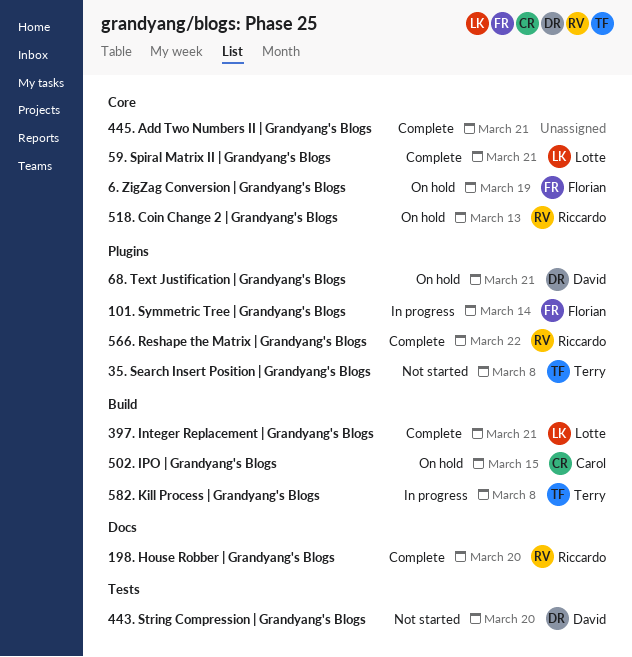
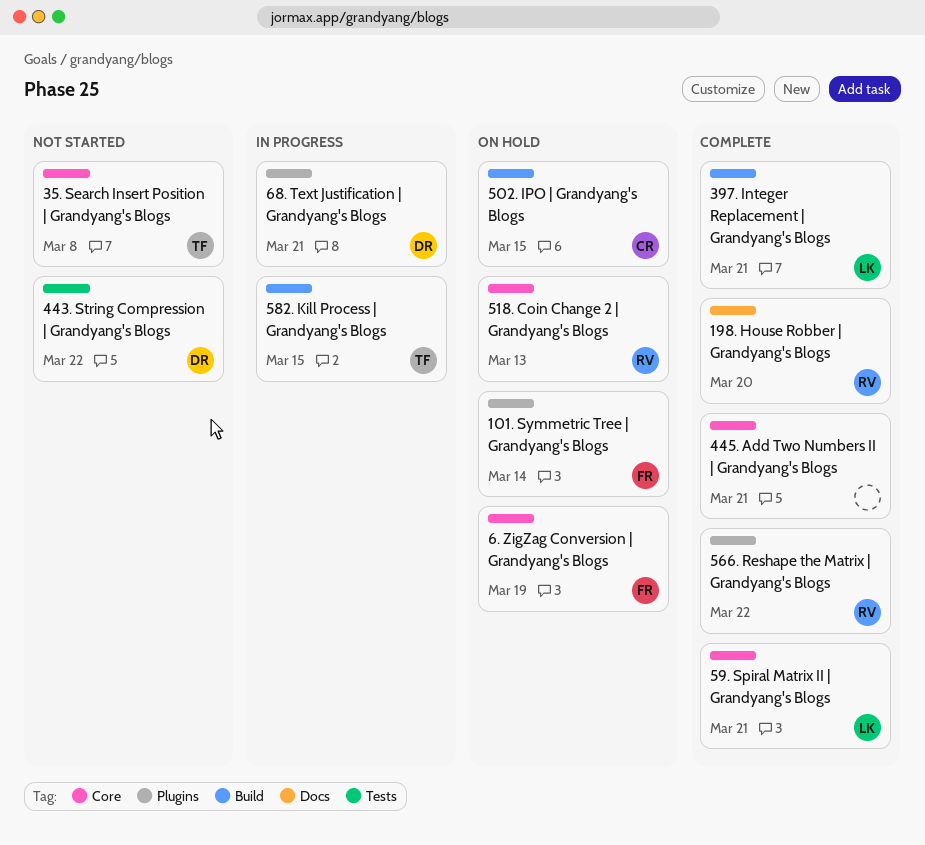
101. Symmetric Tree | Grandyang's Blogs, status: In progress -> On hold
35. Search Insert Position | Grandyang's Blogs, label: Plugins -> Core
443. String Compression | Grandyang's Blogs, due: Mar 20 -> Mar 22
582. Kill Process | Grandyang's Blogs, due: Mar 8 -> Mar 15
68. Text Justification | Grandyang's Blogs, status: On hold -> In progress

